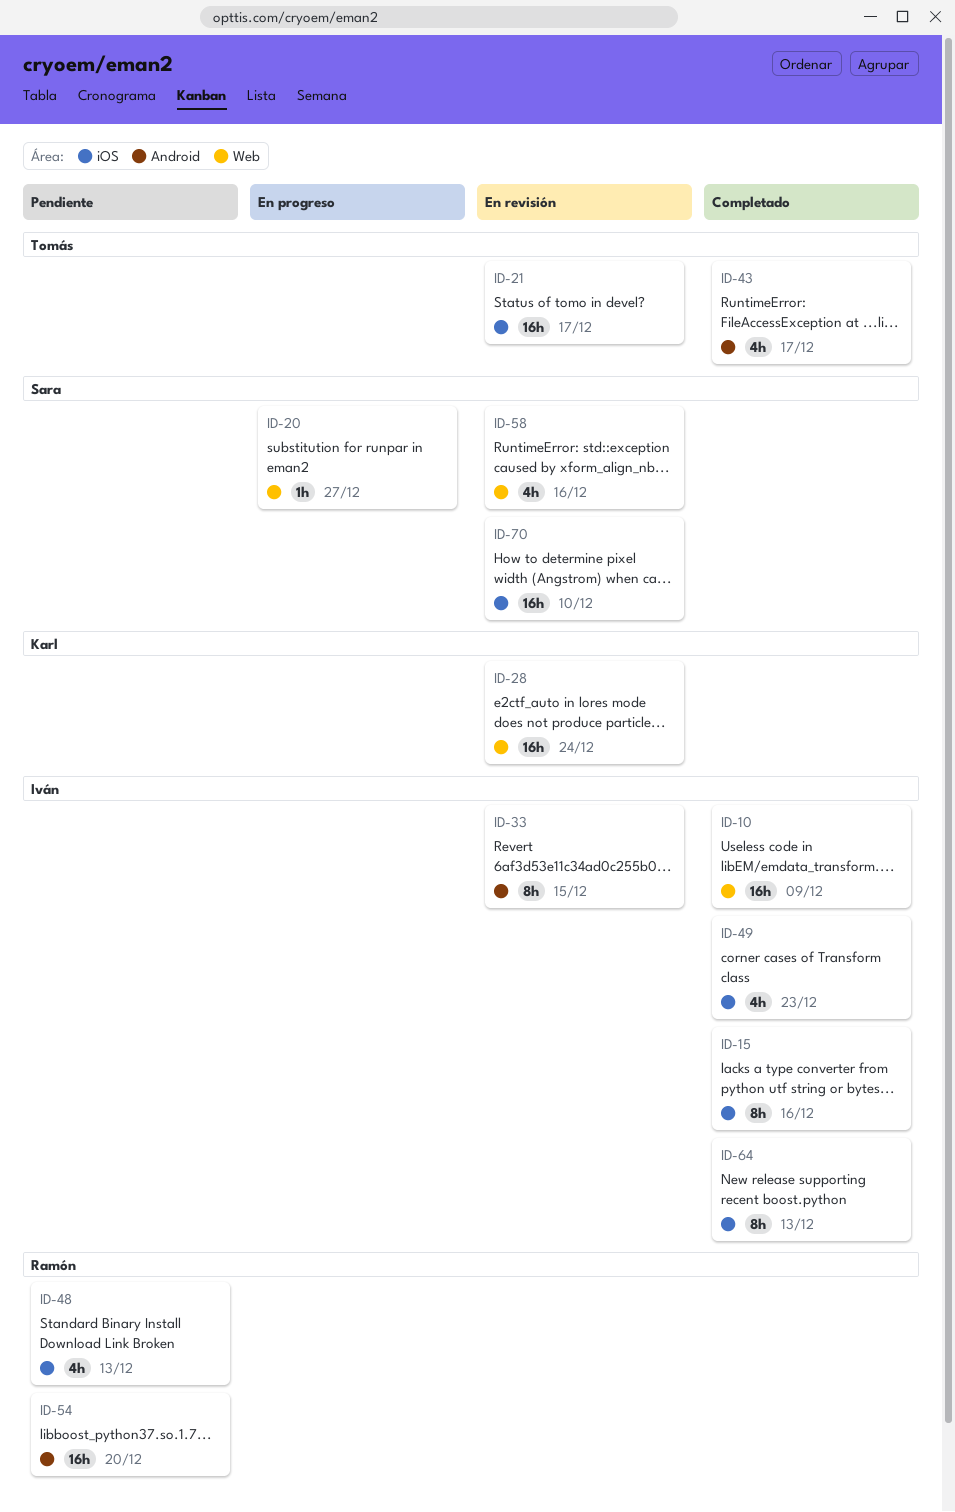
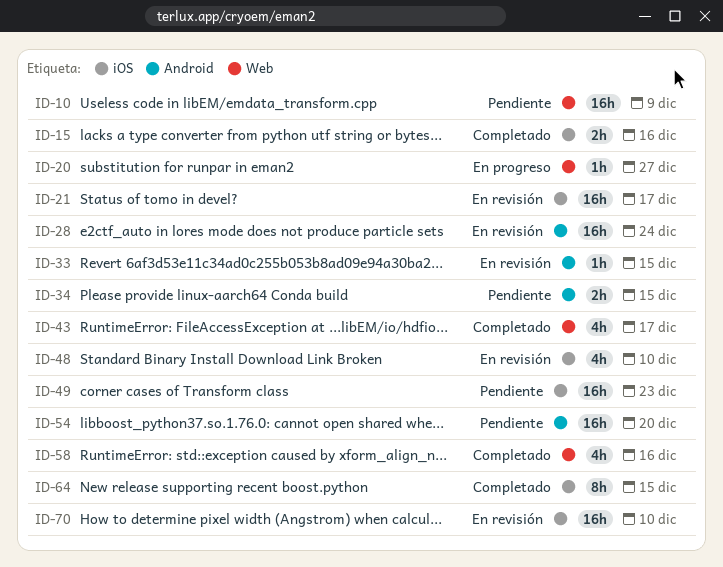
ID-10, status: Completado -> Pendiente
ID-15, estimate: 8h -> 2h
ID-28, label: Web -> Android
ID-33, estimate: 8h -> 1h
ID-34: none -> present
ID-43, label: Android -> Web
ID-48, status: Pendiente -> En revisión
ID-48, due: Dec 13 -> Dec 10
ID-49, status: Completado -> Pendiente
ID-49, estimate: 4h -> 16h
ID-58, status: En revisión -> Completado
ID-64, due: Dec 13 -> Dec 15

